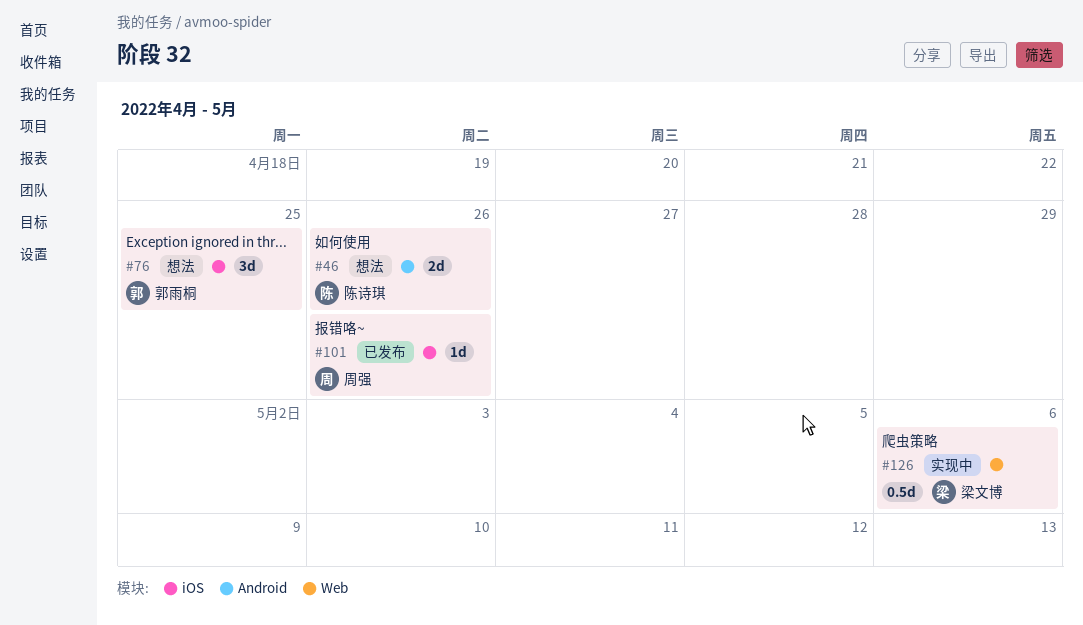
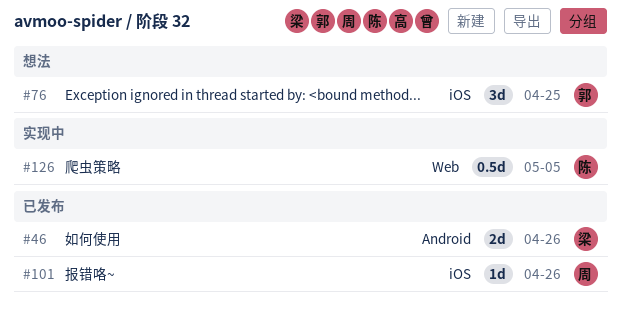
#46, status: 想法 -> 已发布
#46, owner: 陈诗琪 -> 梁文博
#126, owner: 梁文博 -> 陈诗琪
#126, due: May 6 -> May 5

